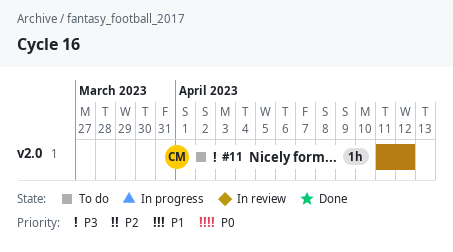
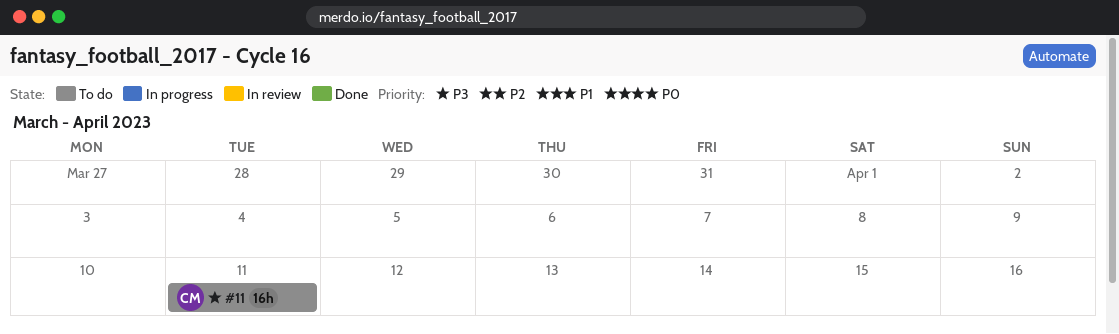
#11, estimate: 1h -> 16h
#11, due: Apr 12 -> Apr 11

